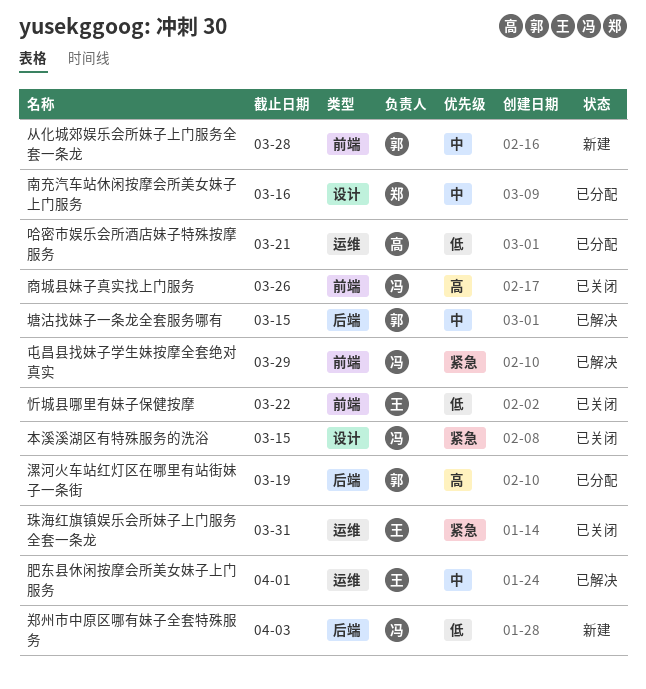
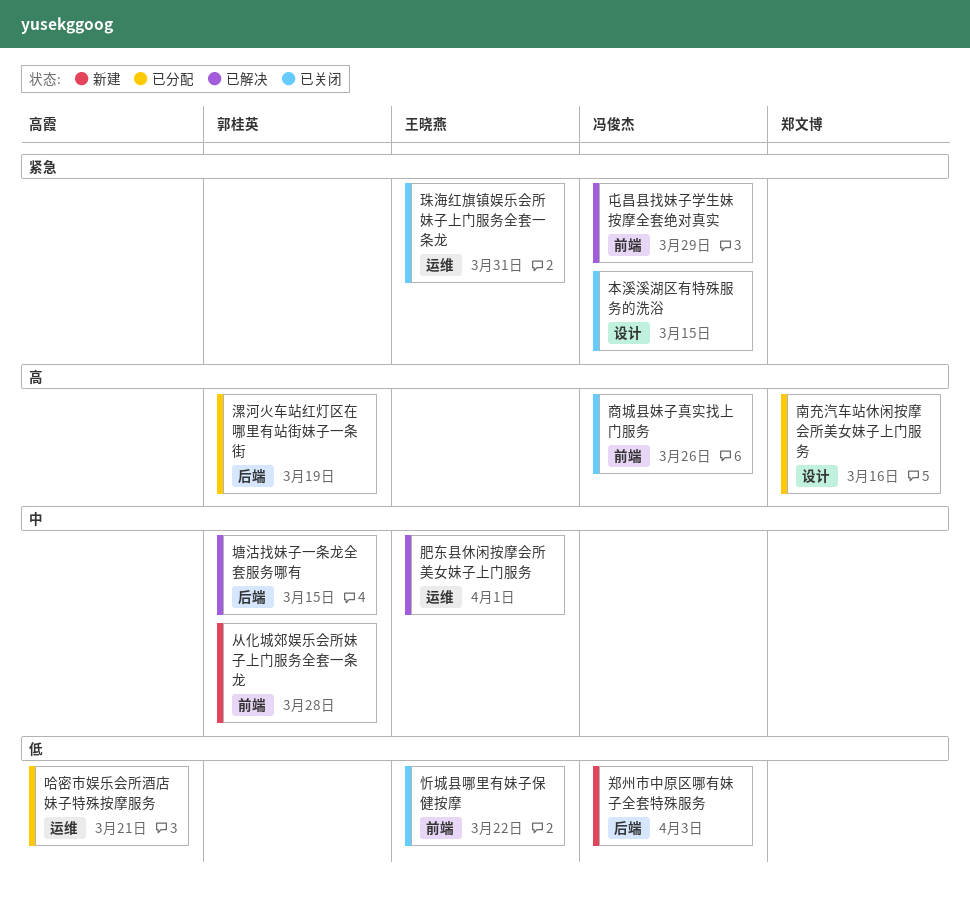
南充汽车站休闲按摩会所美女妹子上门服务, priority: 中 -> 高

